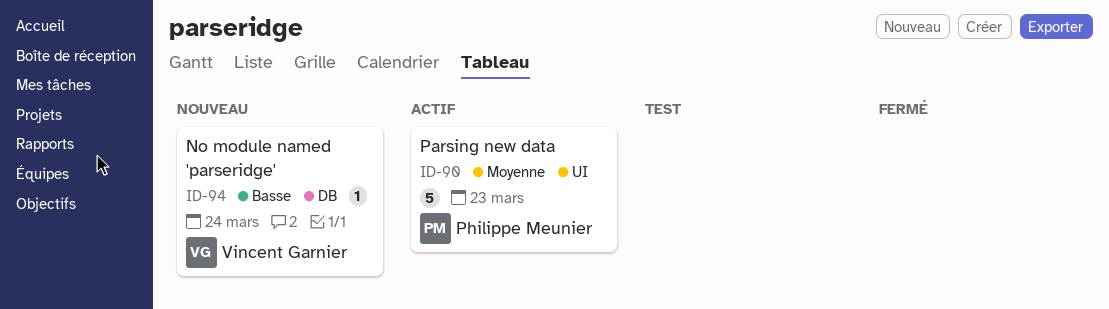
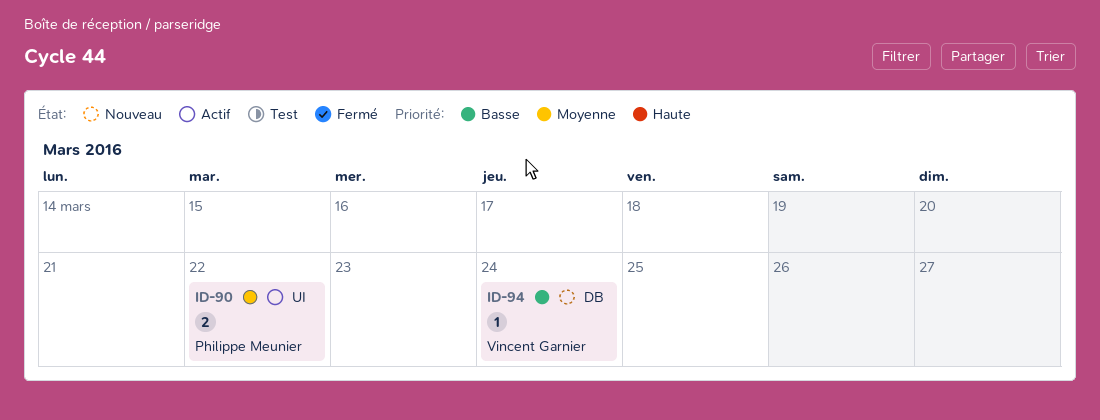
ID-90, estimate: 5 -> 2
ID-90, due: Mar 23 -> Mar 22

